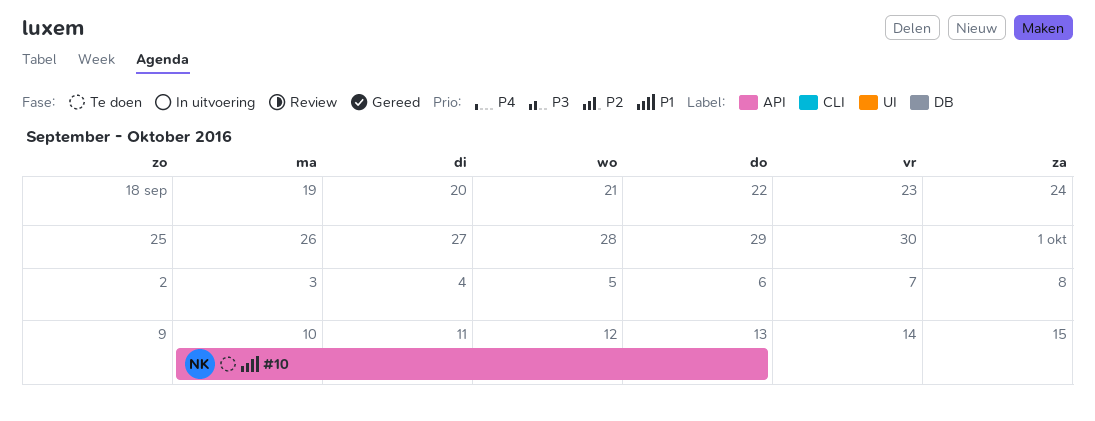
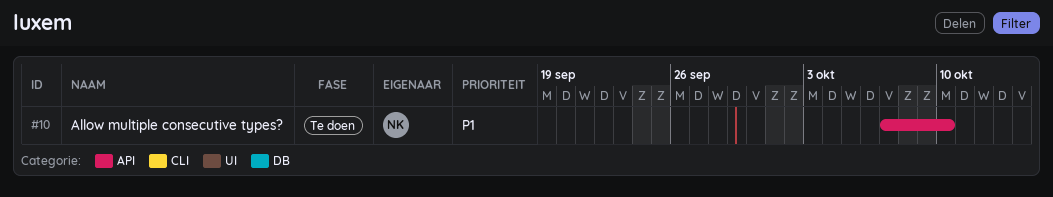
#10, start: Oct 10 -> Oct 7
#10, due: Oct 13 -> Oct 10

